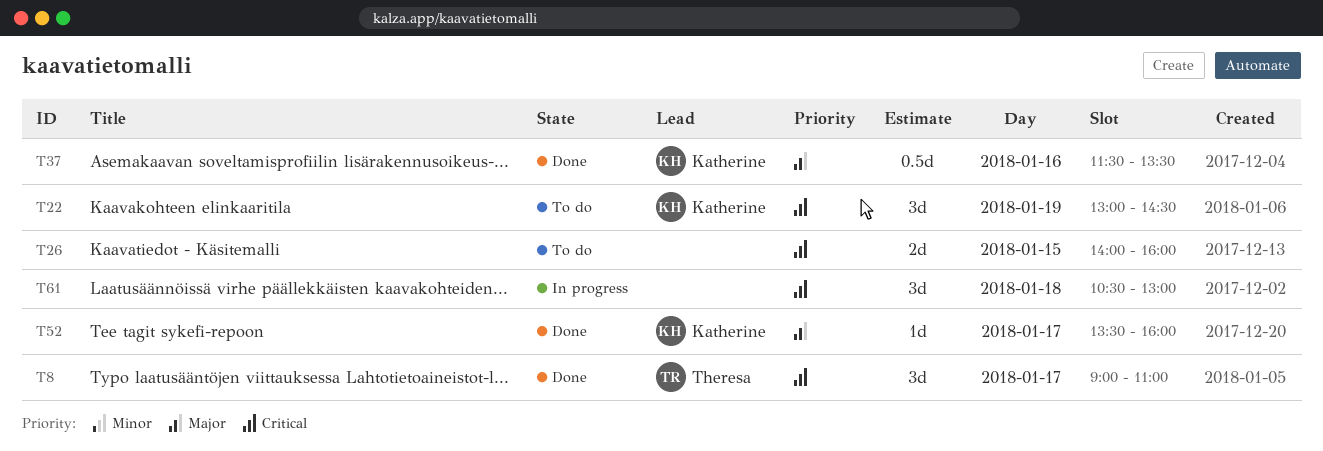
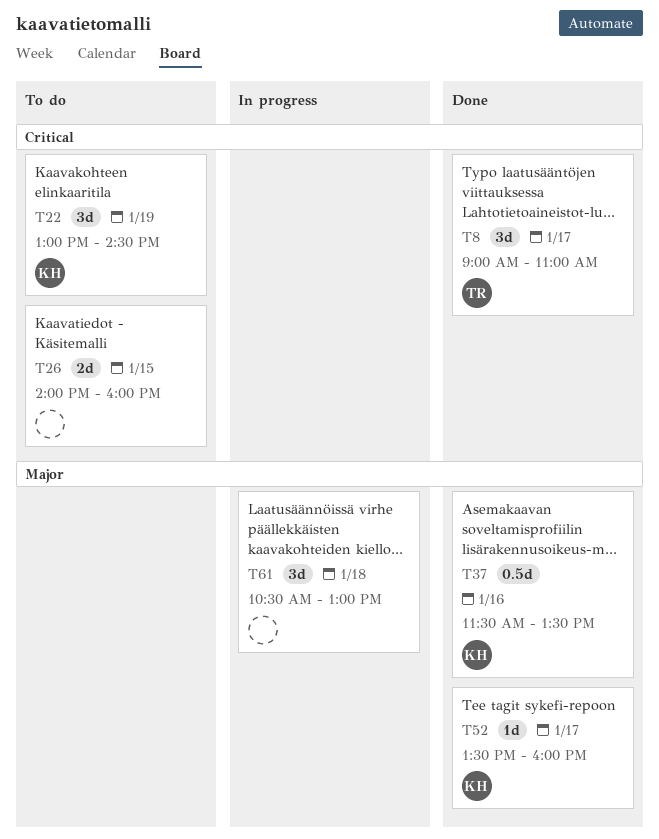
T61, priority: Critical -> Major

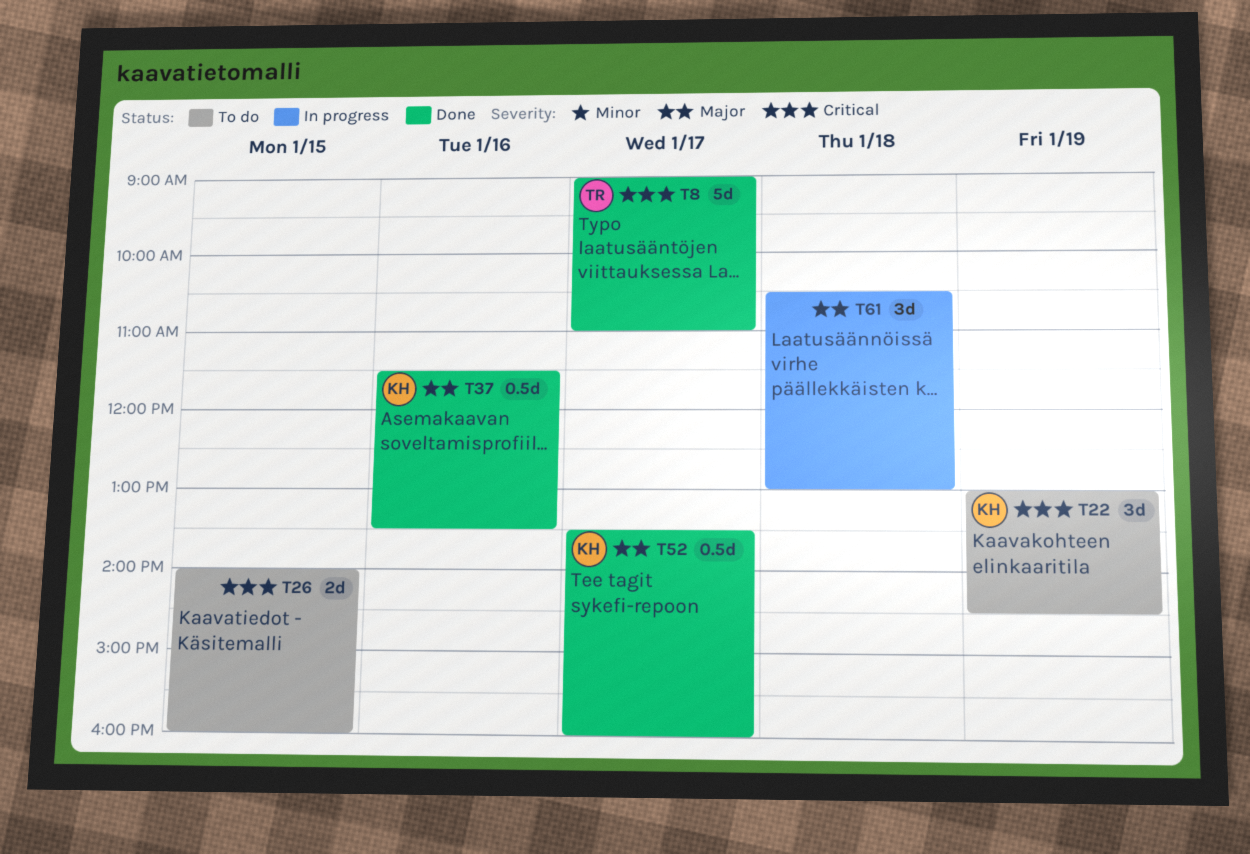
T8, estimate: 3d -> 5d
T52, estimate: 1d -> 0.5d

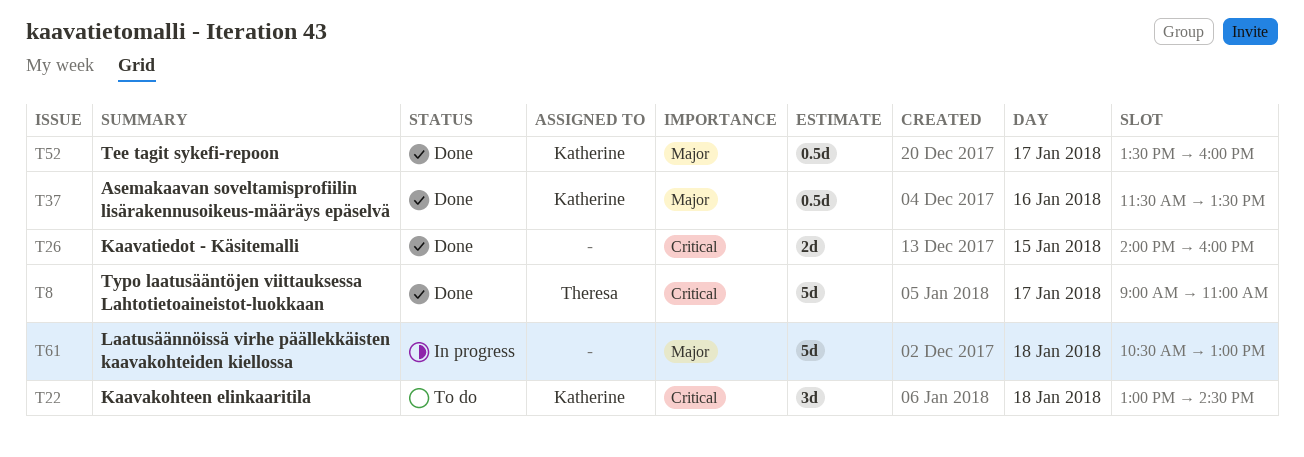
T22, day: Jan 19 -> Jan 18
T26, status: To do -> Done
T61, estimate: 3d -> 5d

